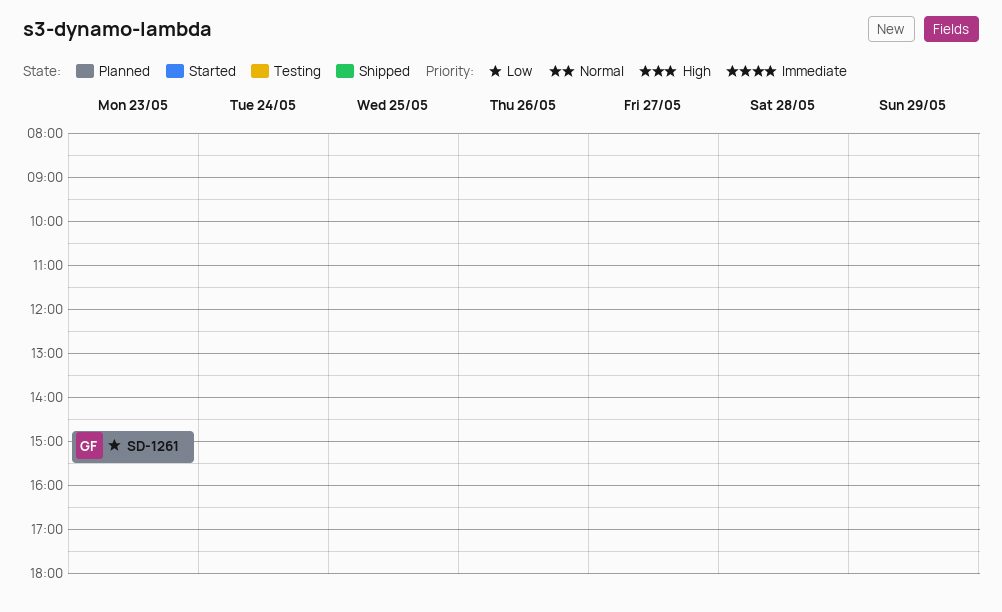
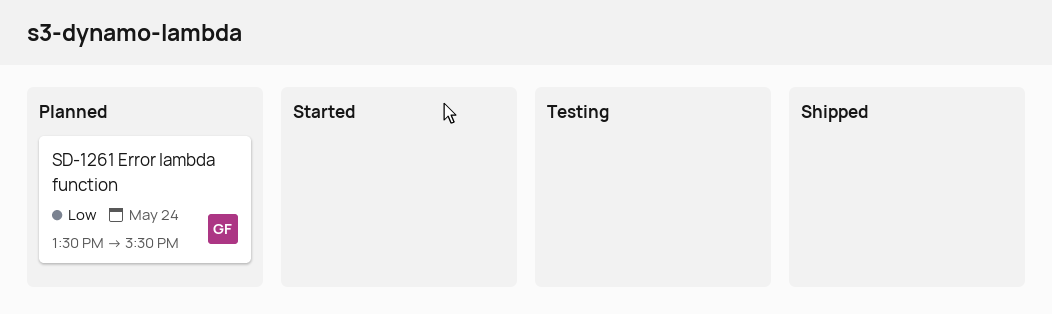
SD-1261, day: May 23 -> May 24
SD-1261, begins: 14:45 -> 13:30

